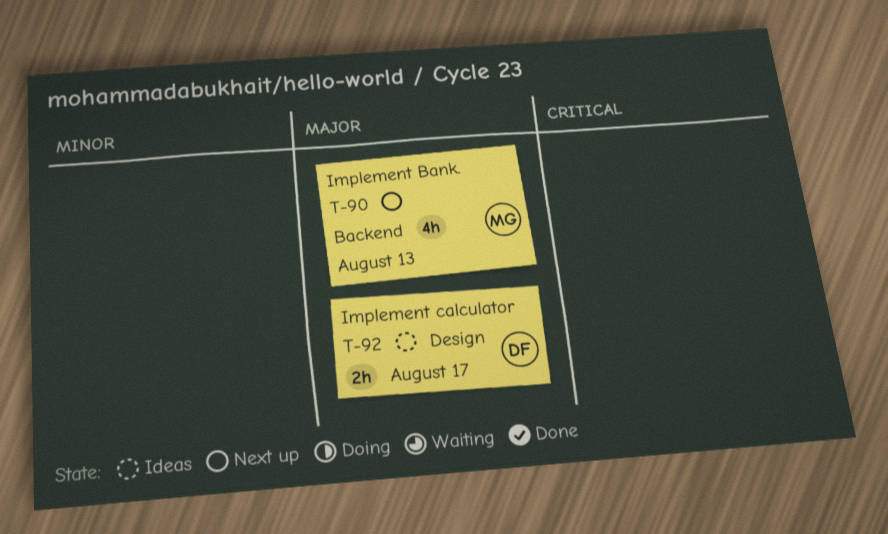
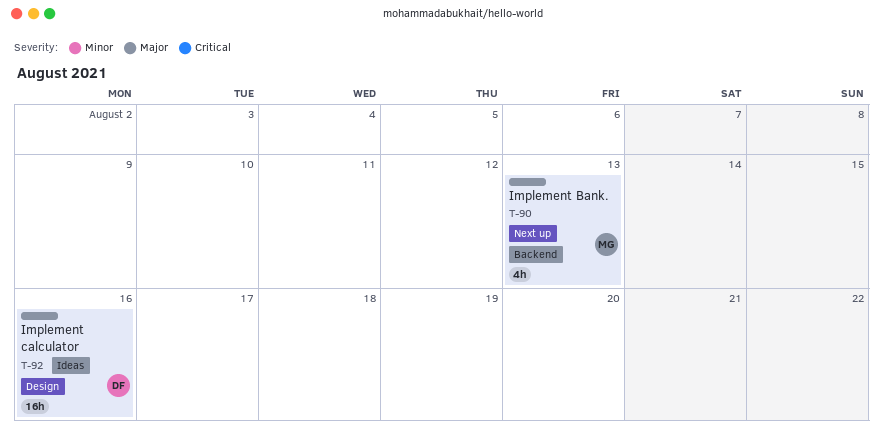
T-92, estimate: 2h -> 16h
T-92, due: Aug 17 -> Aug 16

